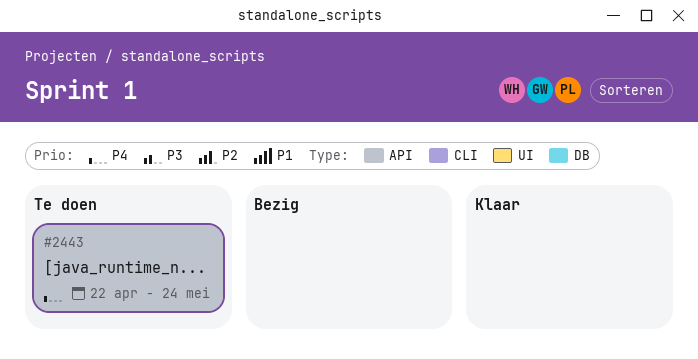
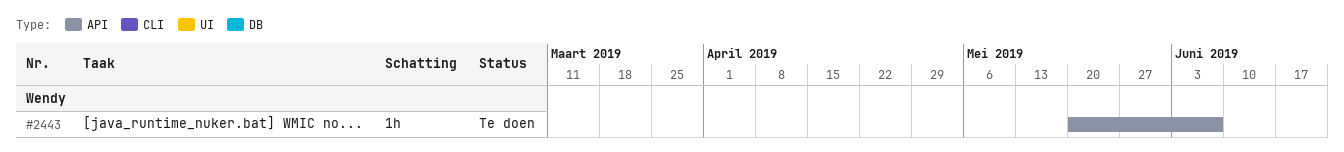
#2443, start: Apr 22 -> May 20
#2443, due: May 24 -> Jun 7

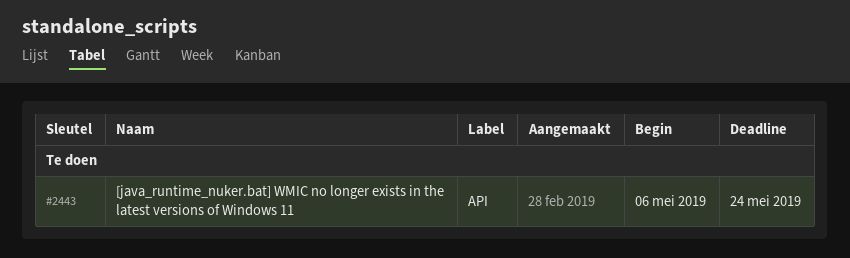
#2443, start: May 20 -> May 6
#2443, due: Jun 7 -> May 24

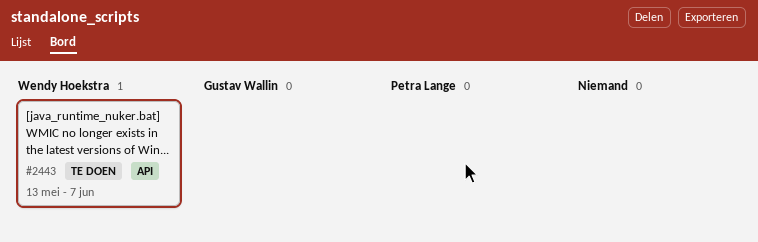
#2443, start: May 6 -> May 13
#2443, due: May 24 -> Jun 7

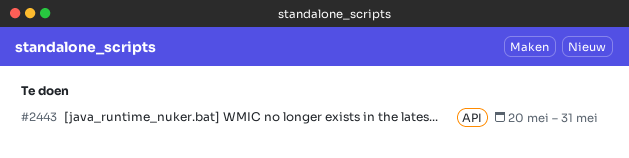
#2443, start: May 13 -> May 20
#2443, due: Jun 7 -> May 31

